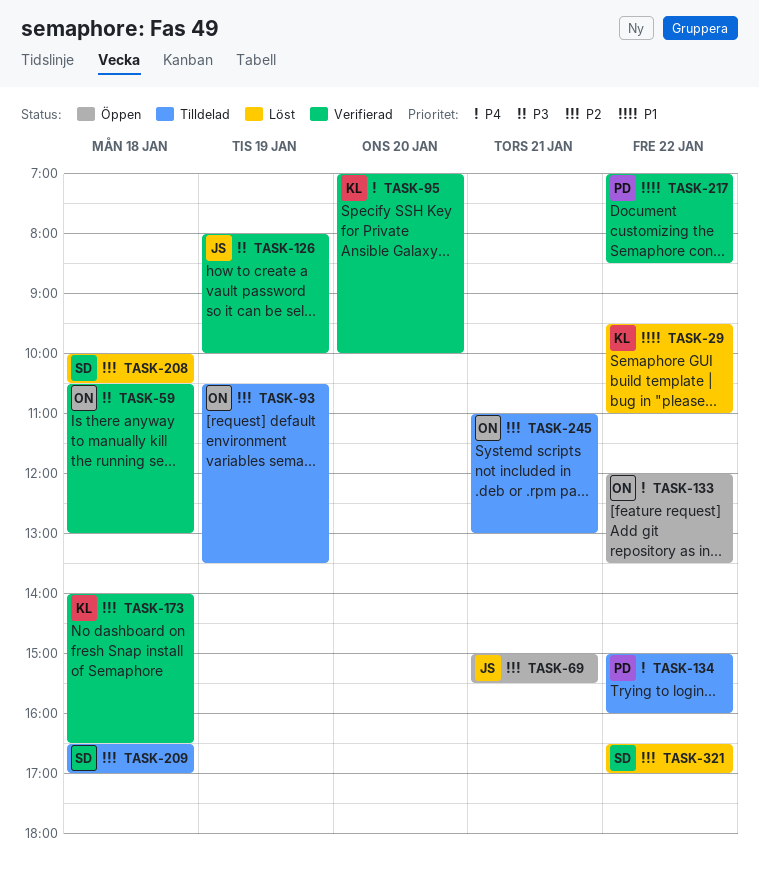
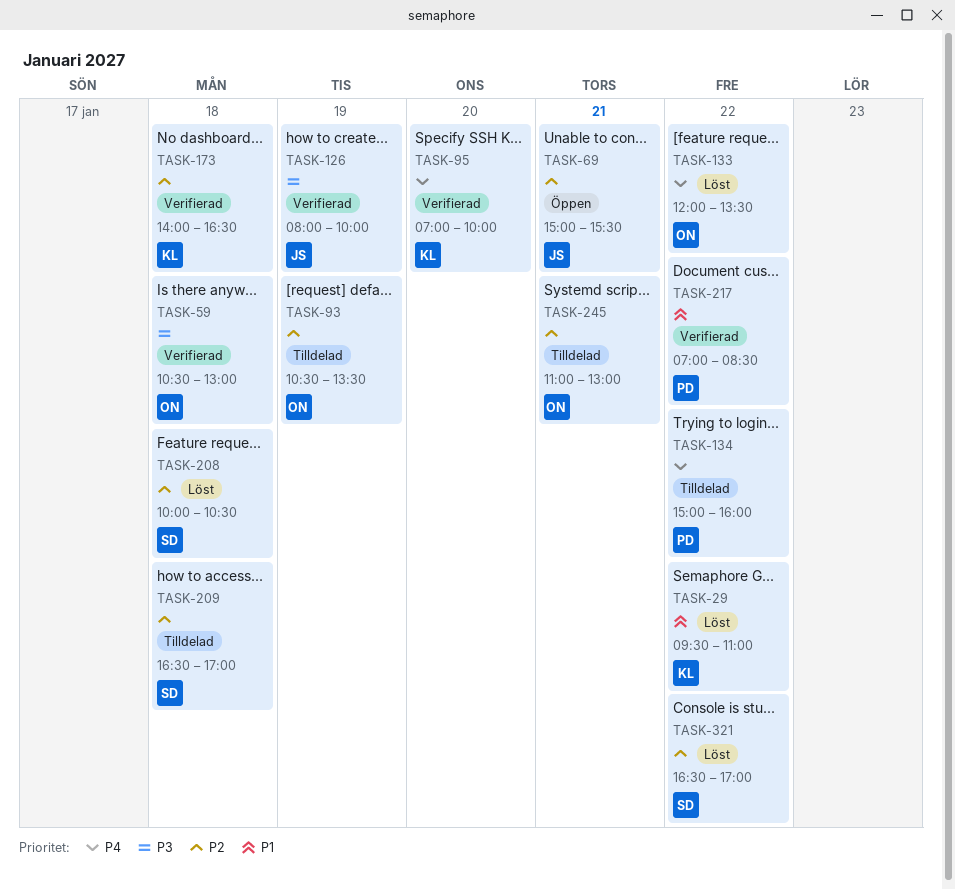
TASK-133, status: Öppen -> Löst

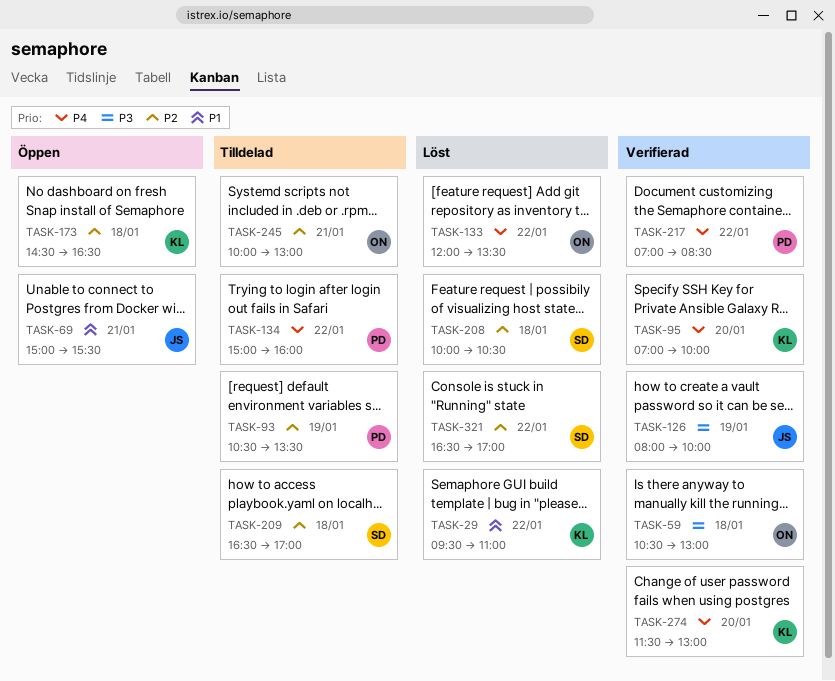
TASK-69, priority: P2 -> P1
TASK-93, owner: ON -> PD
TASK-173, status: Verifierad -> Öppen
TASK-173, begins: 14:00 -> 14:30
TASK-217, priority: P1 -> P4
TASK-245, begins: 11:00 -> 10:00
TASK-274: none -> present

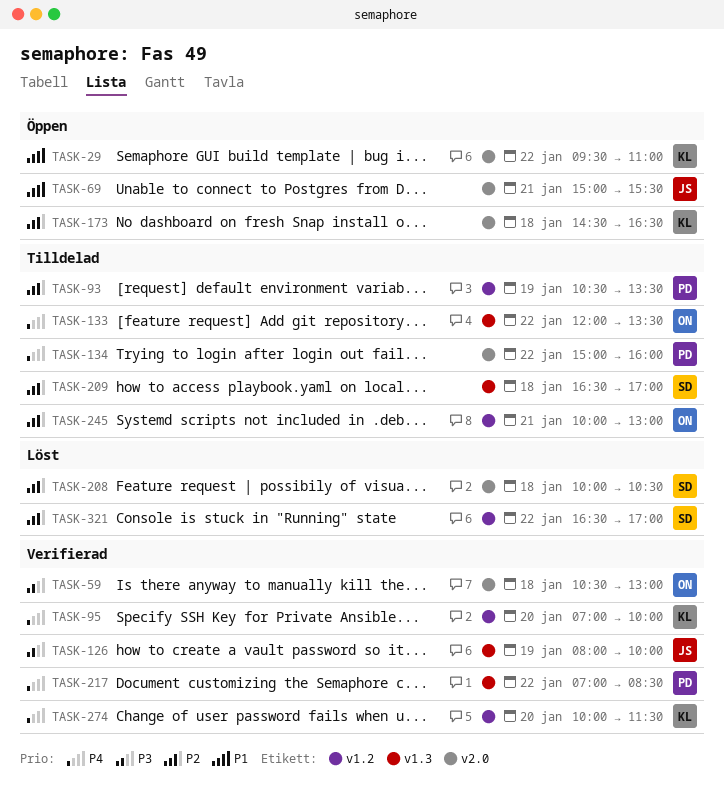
TASK-29, status: Löst -> Öppen
TASK-133, status: Löst -> Tilldelad
TASK-274, begins: 11:30 -> 10:00
TASK-274, ends: 13:00 -> 11:30

